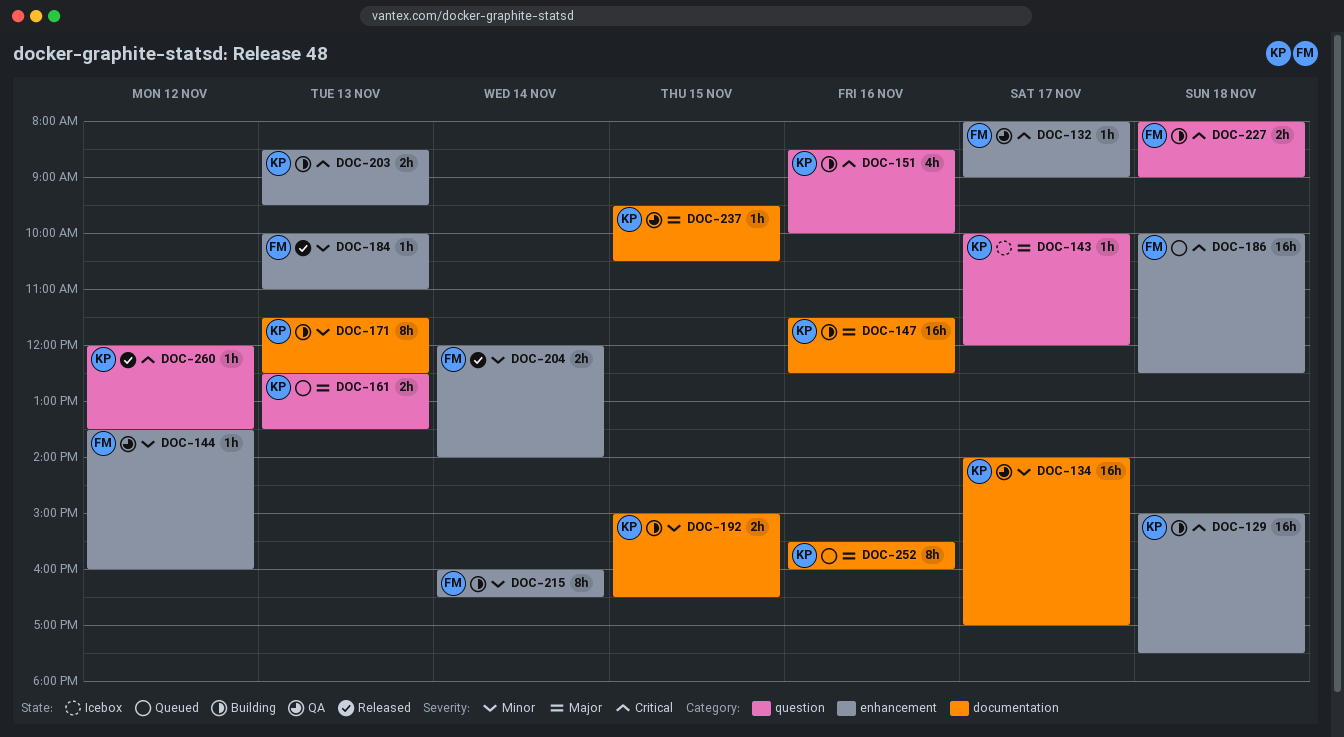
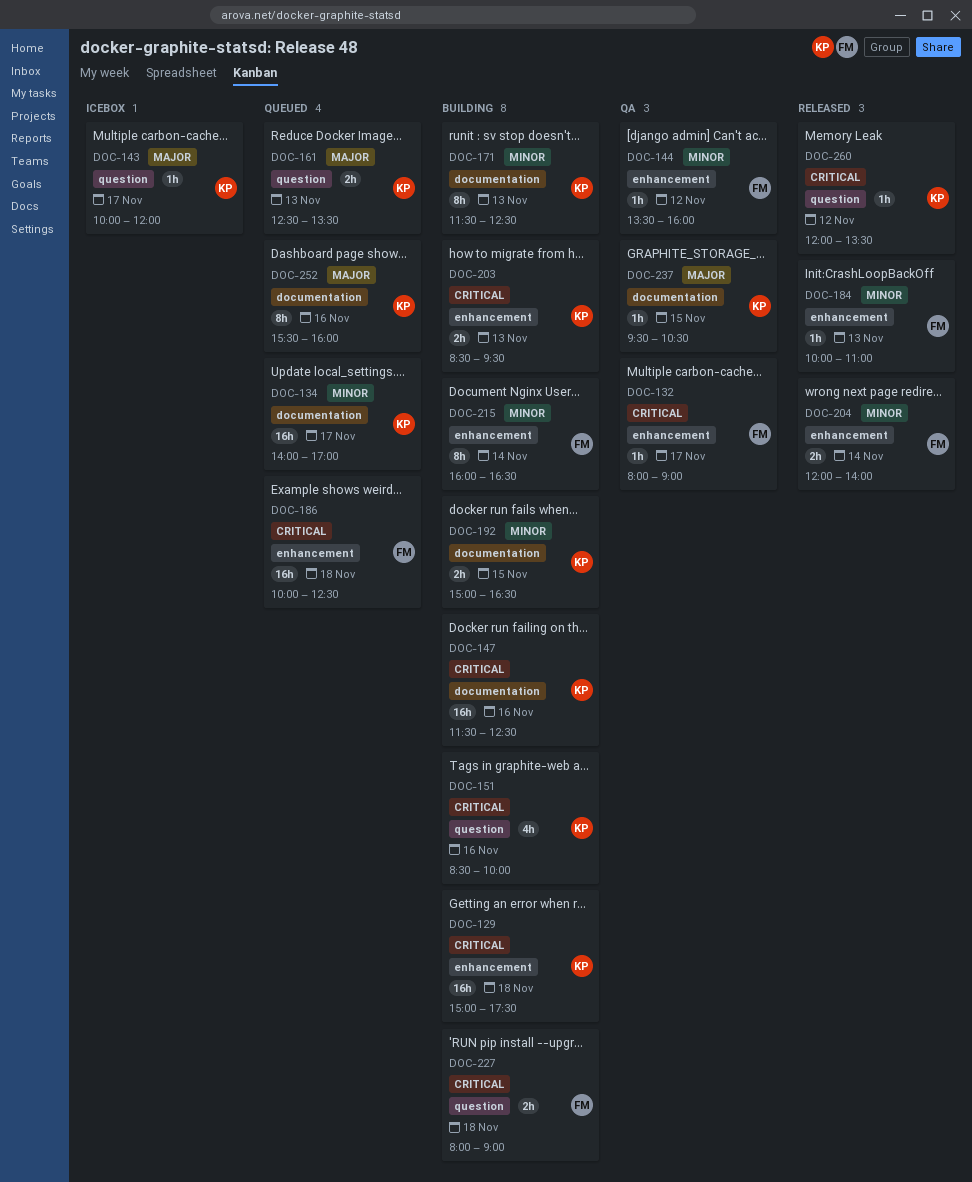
DOC-134, status: QA -> Queued
DOC-147, priority: Major -> Critical

